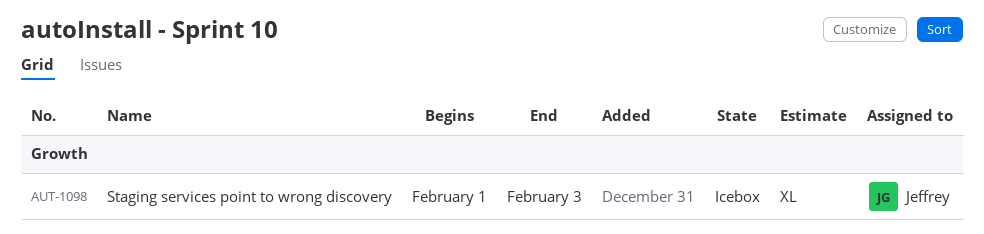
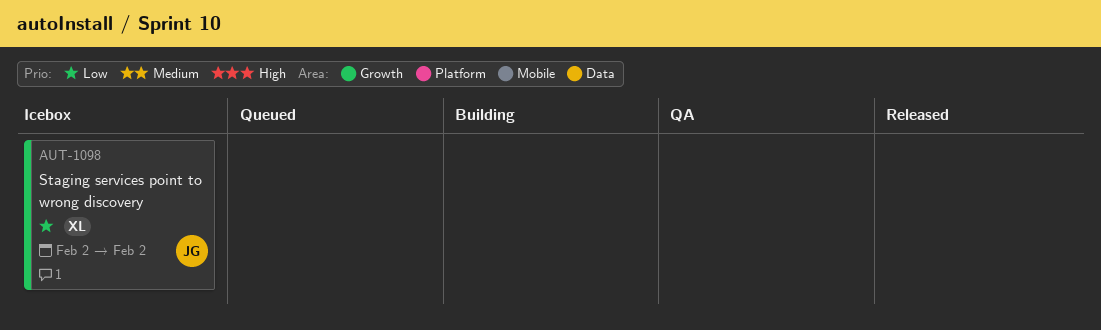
AUT-1098, start: Feb 1 -> Feb 2
AUT-1098, due: Feb 3 -> Feb 2

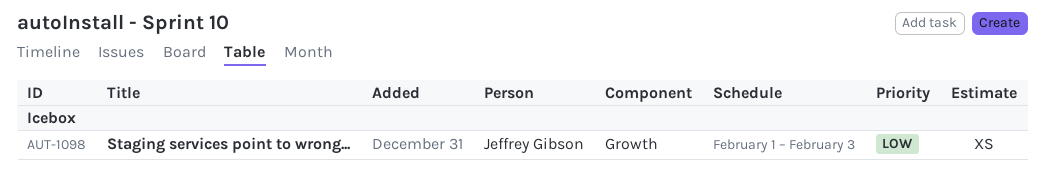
AUT-1098, estimate: XL -> XS
AUT-1098, start: Feb 2 -> Feb 1
AUT-1098, due: Feb 2 -> Feb 3

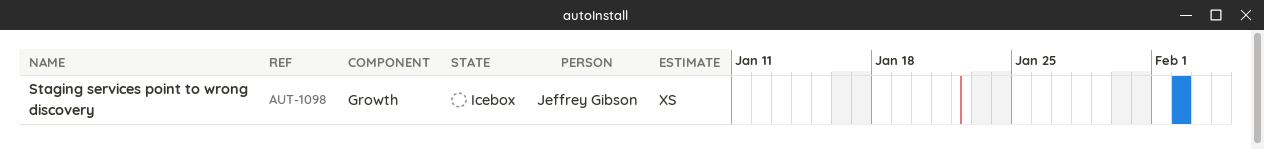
AUT-1098, start: Feb 1 -> Feb 2
AUT-1098, due: Feb 3 -> Feb 2

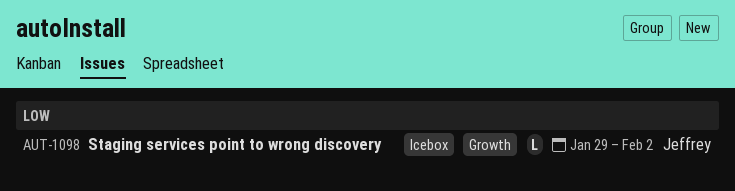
AUT-1098, estimate: XS -> L
AUT-1098, start: Feb 2 -> Jan 29

